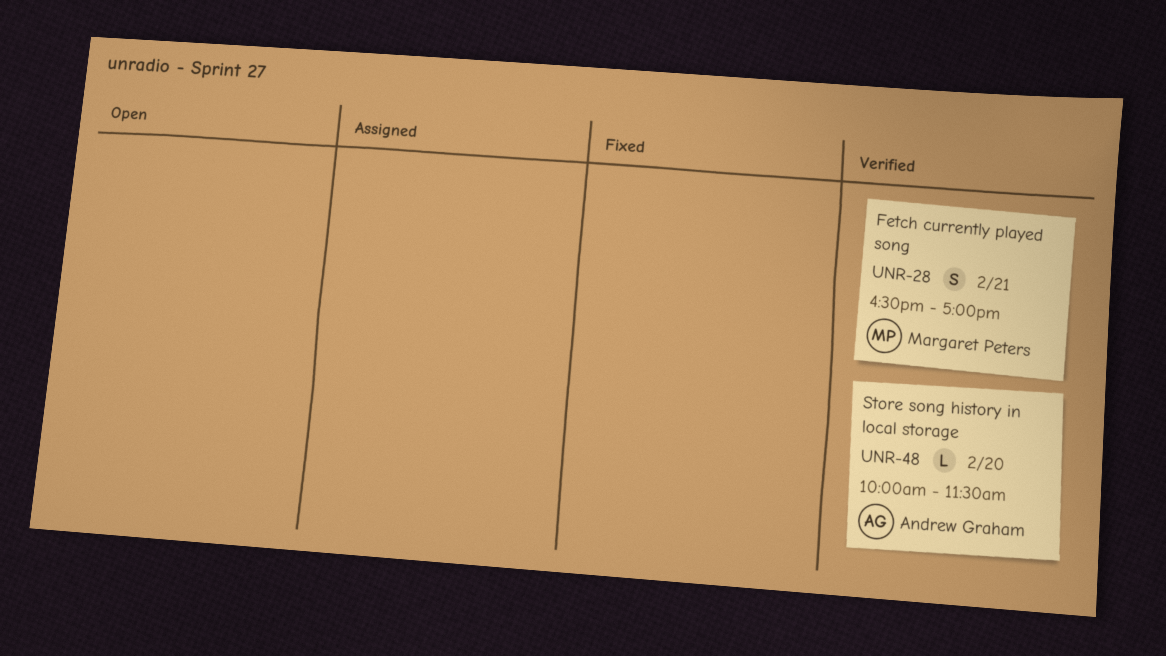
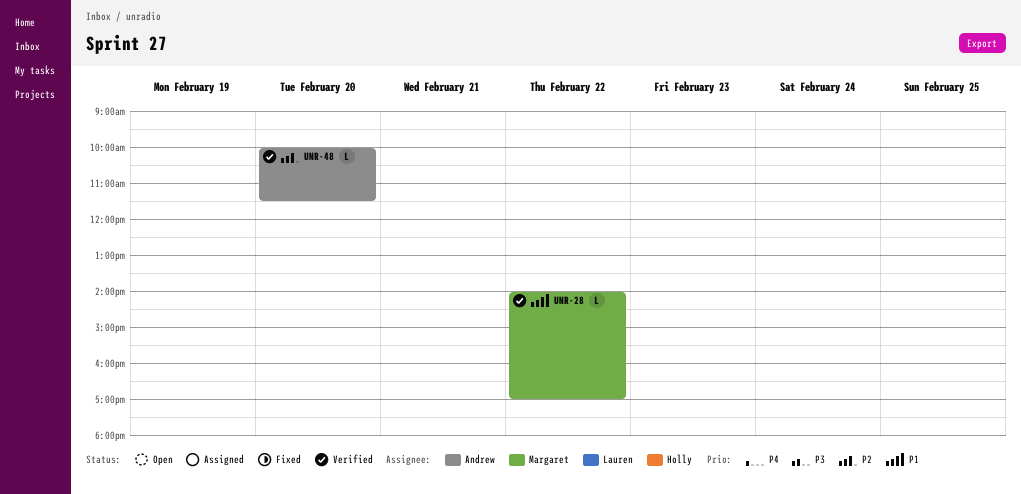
UNR-28, estimate: S -> L
UNR-28, day: Feb 21 -> Feb 22
UNR-28, begins: 16:30 -> 14:00

